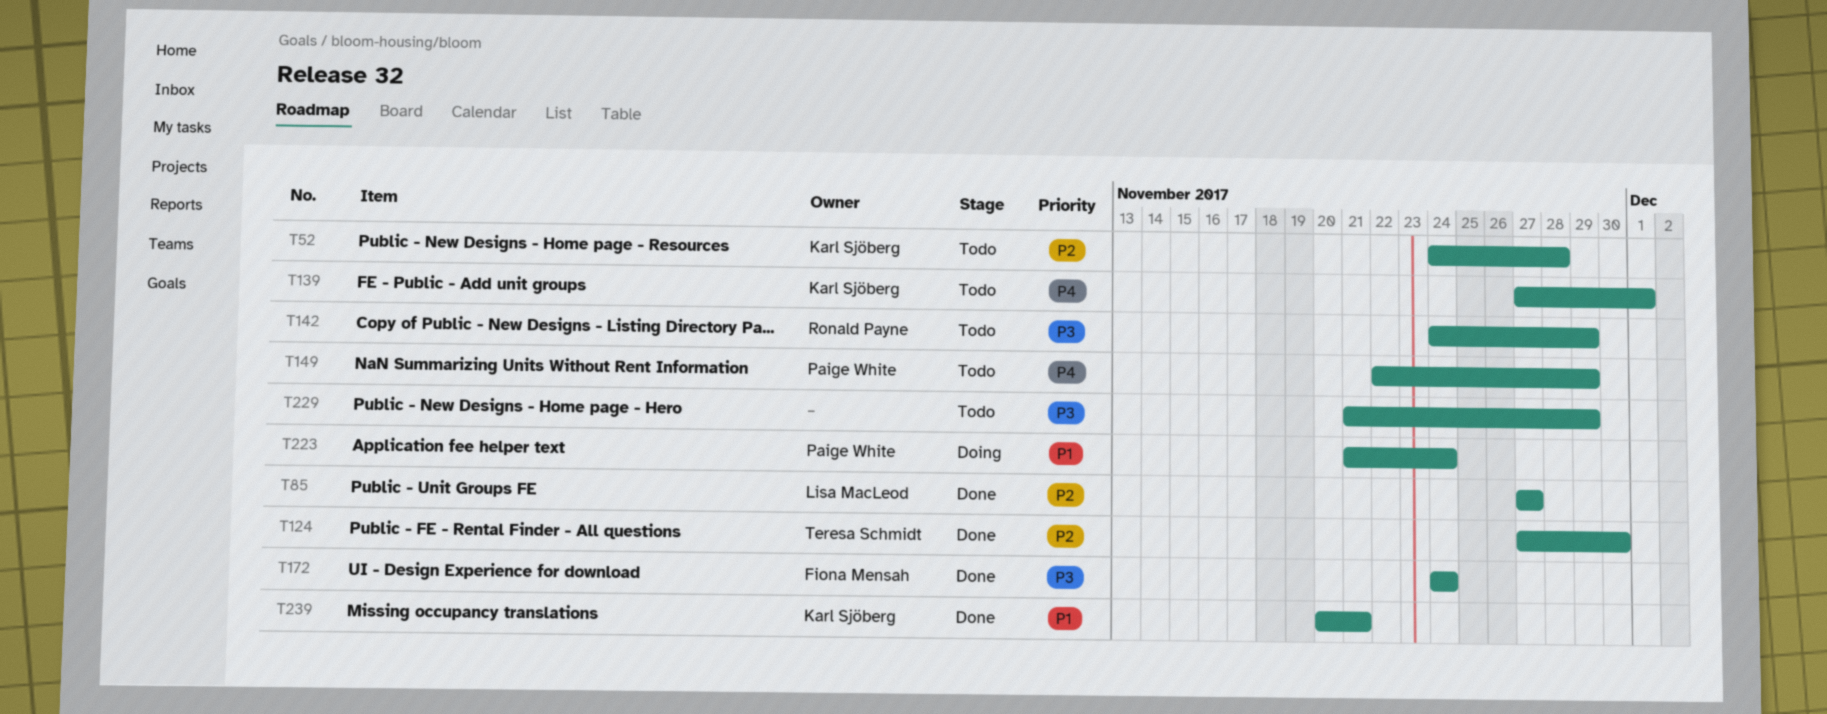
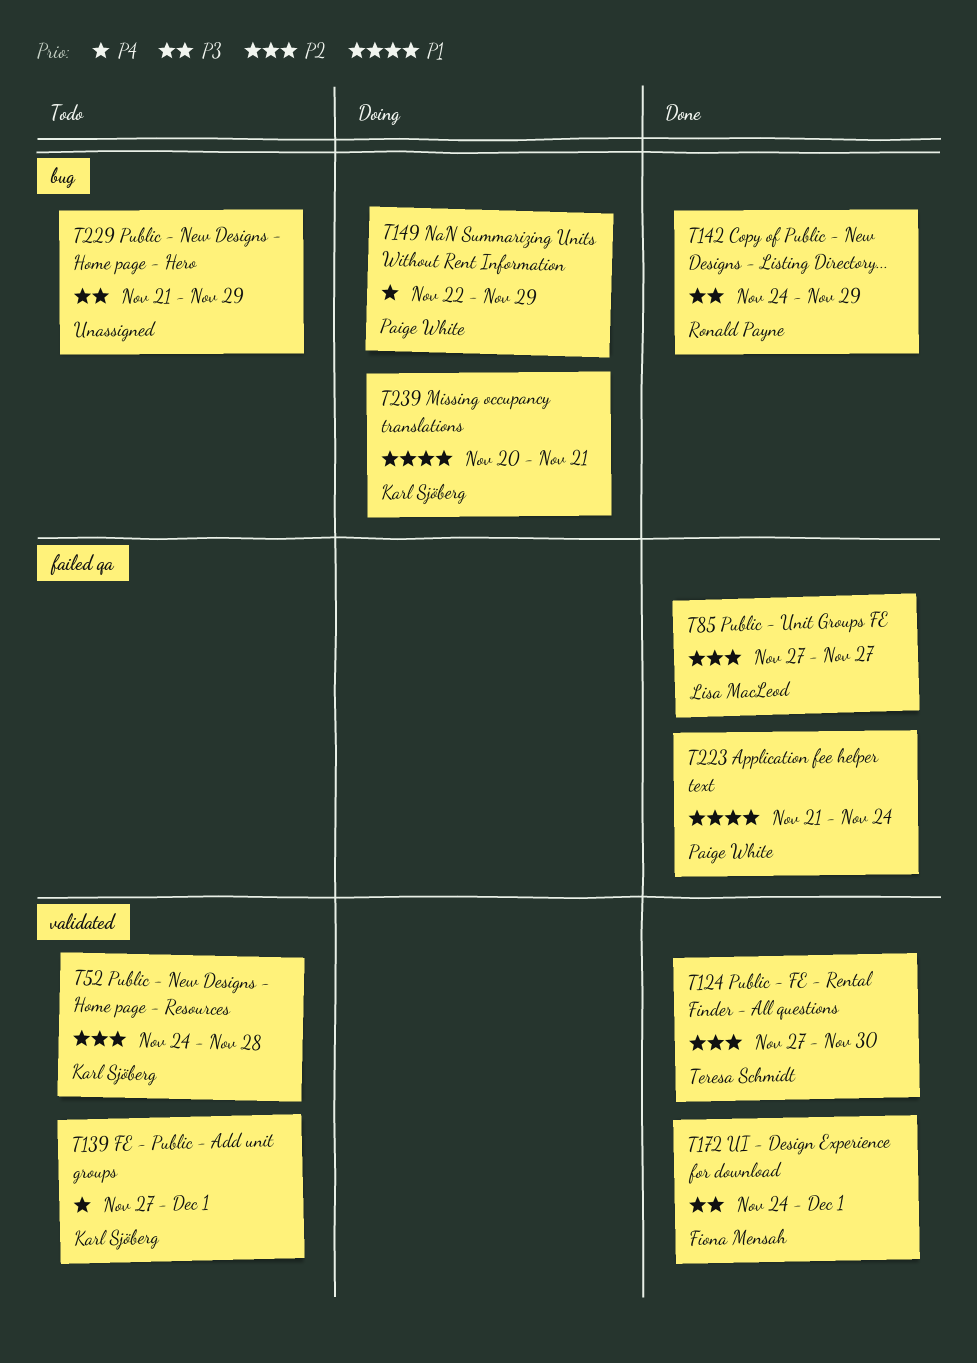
T142, status: Todo -> Done
T149, status: Todo -> Doing
T172, due: Nov 24 -> Dec 1
T223, status: Doing -> Done
T239, status: Done -> Doing

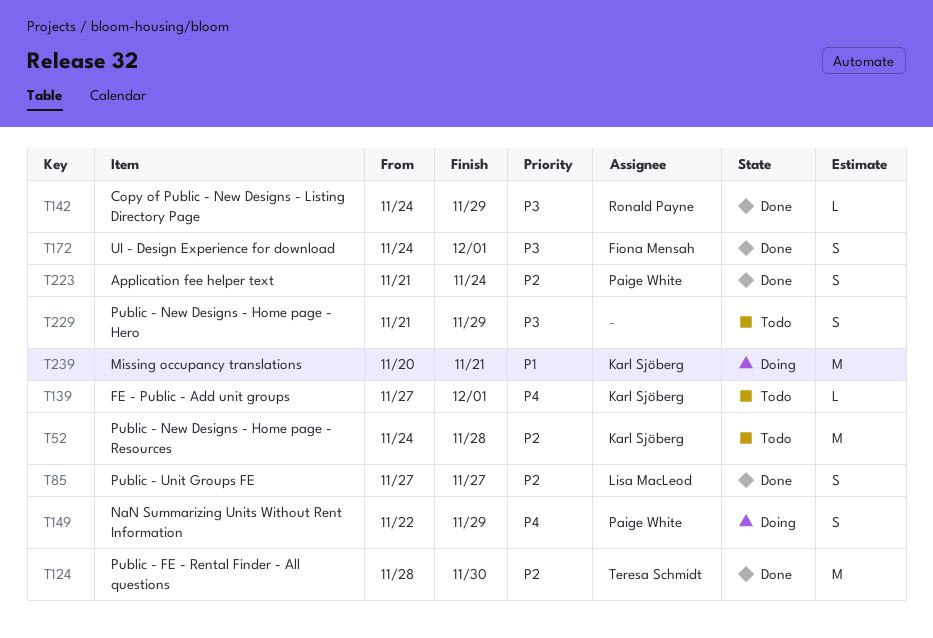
T124, start: Nov 27 -> Nov 28
T223, priority: P1 -> P2

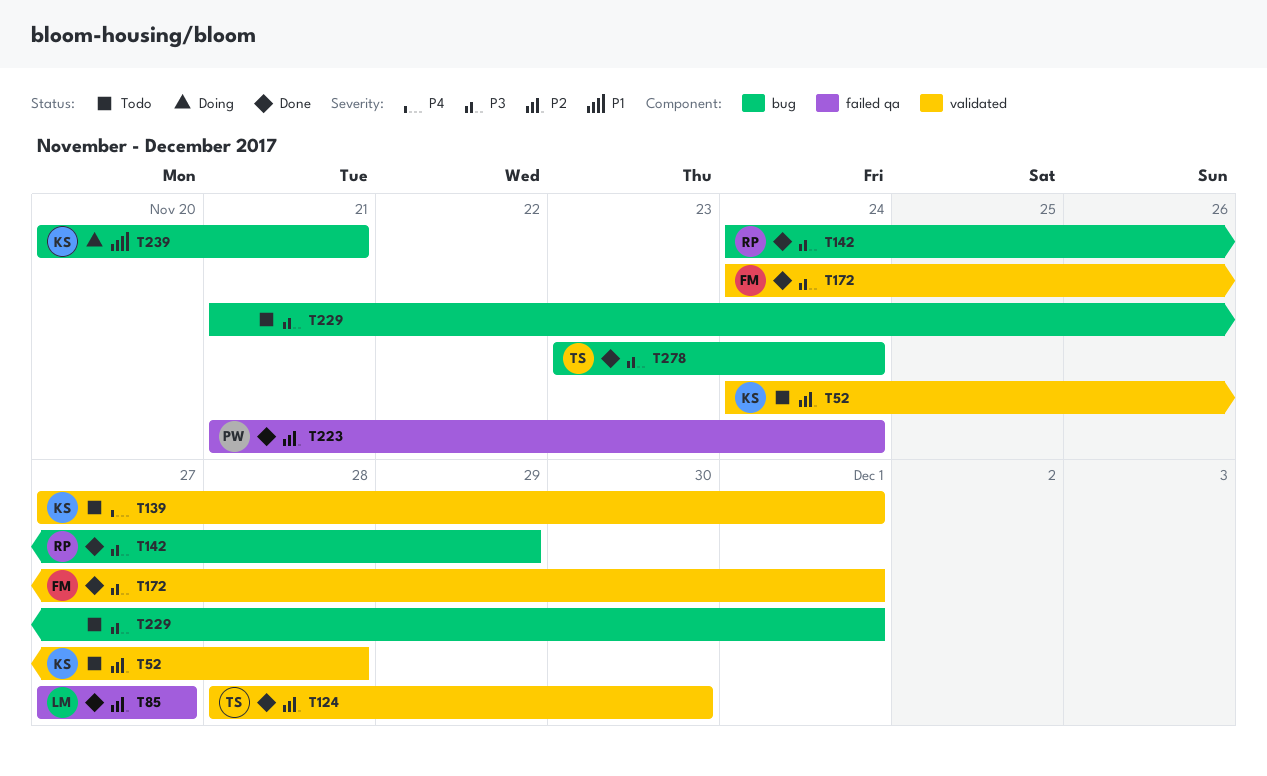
T149: present -> none
T229, due: Nov 29 -> Dec 1
T278: none -> present

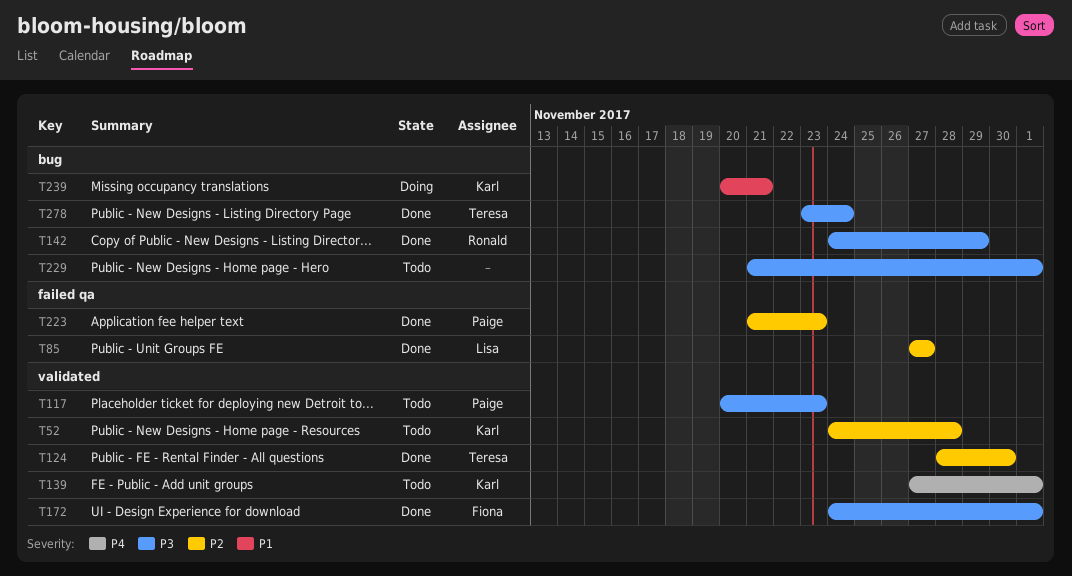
T117: none -> present
T223, due: Nov 24 -> Nov 23

